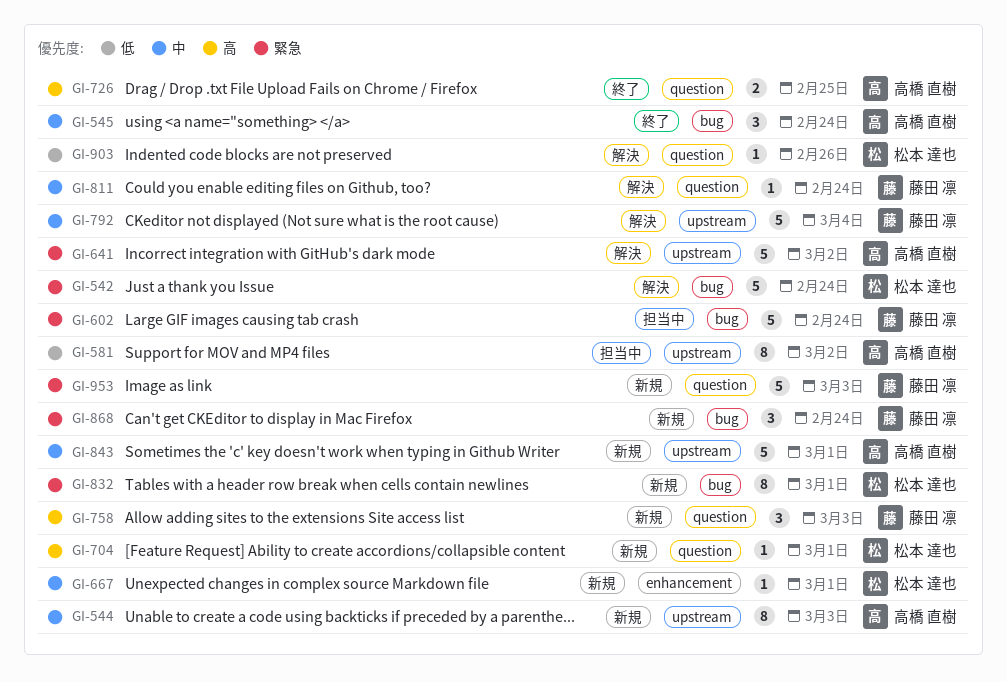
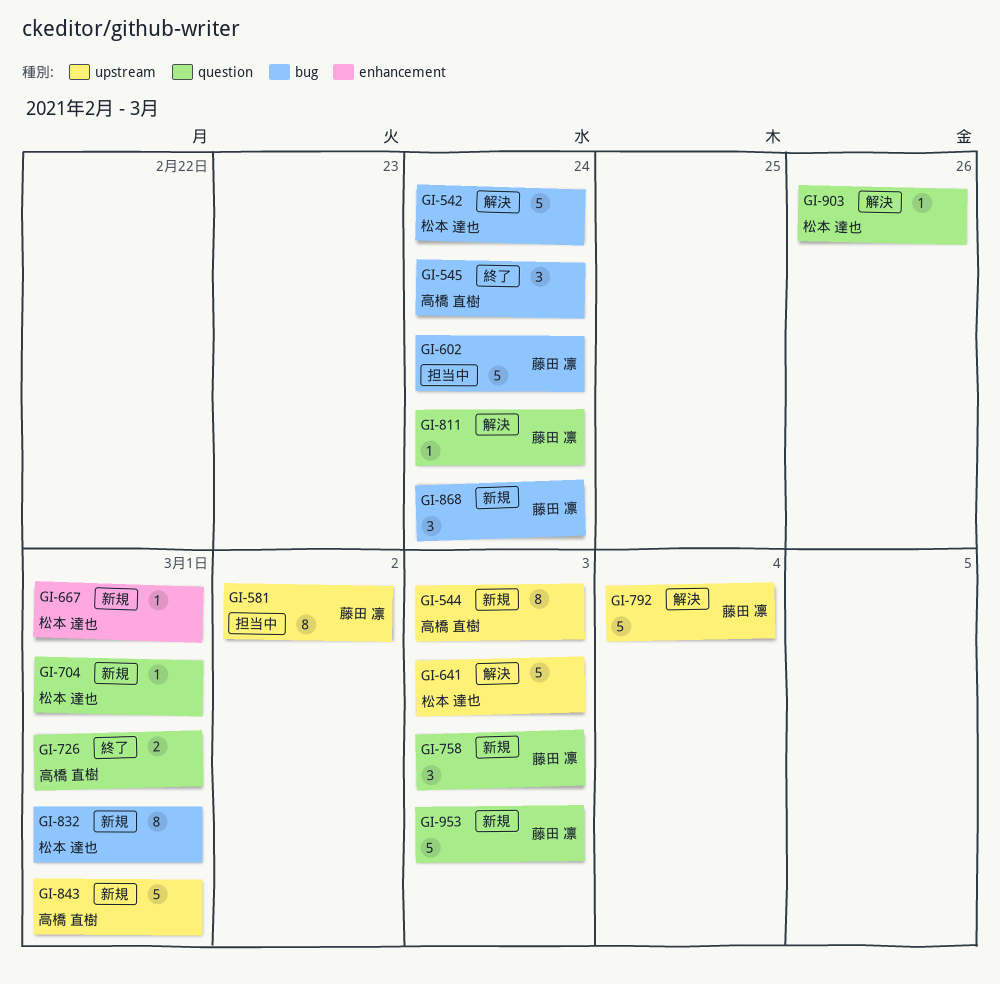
GI-581, owner: 高橋 直樹 -> 藤田 凛
GI-641, owner: 高橋 直樹 -> 松本 達也
GI-641, due: Mar 2 -> Mar 3
GI-726, due: Feb 25 -> Mar 1

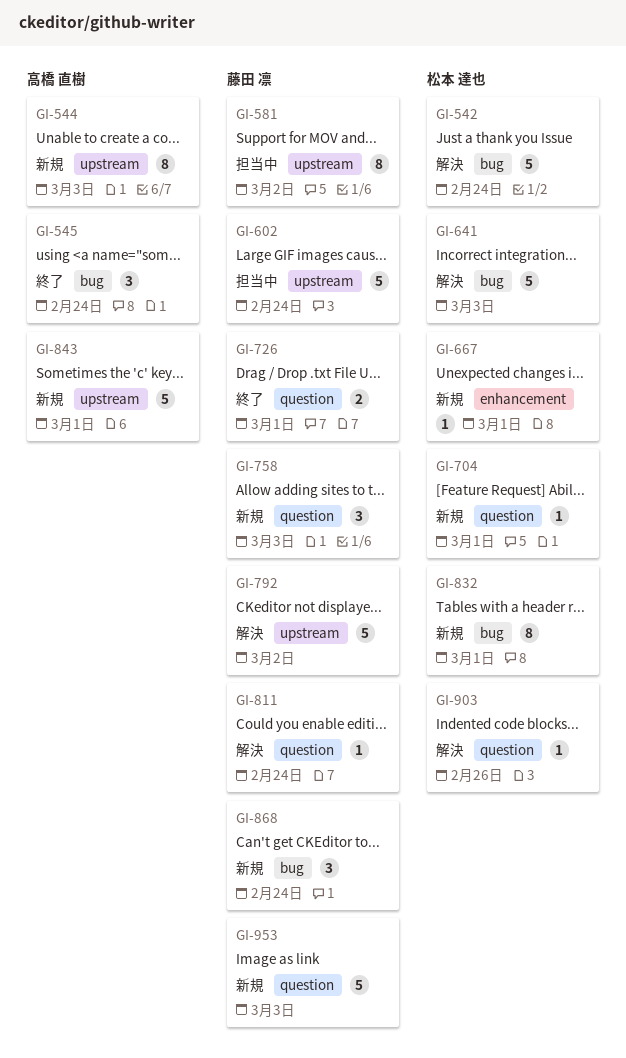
GI-602, label: bug -> upstream
GI-641, label: upstream -> bug
GI-726, owner: 高橋 直樹 -> 藤田 凛
GI-792, due: Mar 4 -> Mar 2

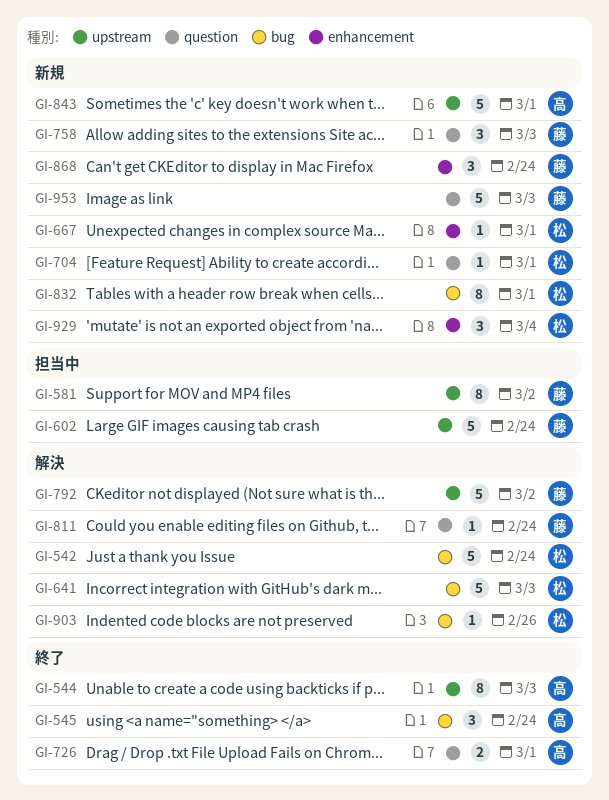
GI-544, status: 新規 -> 終了
GI-726, owner: 藤田 凛 -> 高橋 直樹
GI-868, label: bug -> enhancement
GI-903, label: question -> bug
GI-929: none -> present

